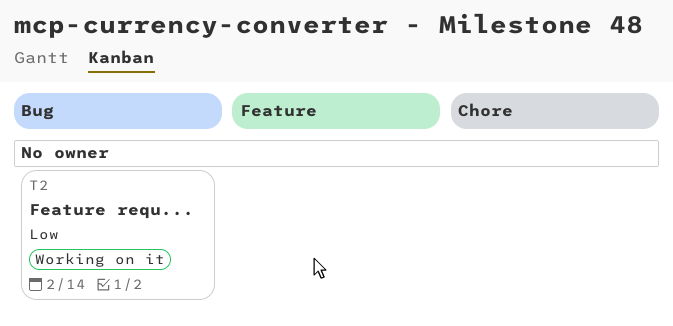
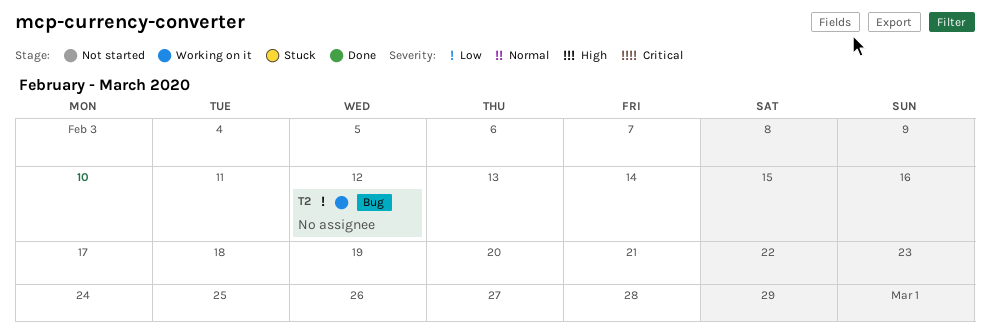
T2, due: Feb 14 -> Feb 12

